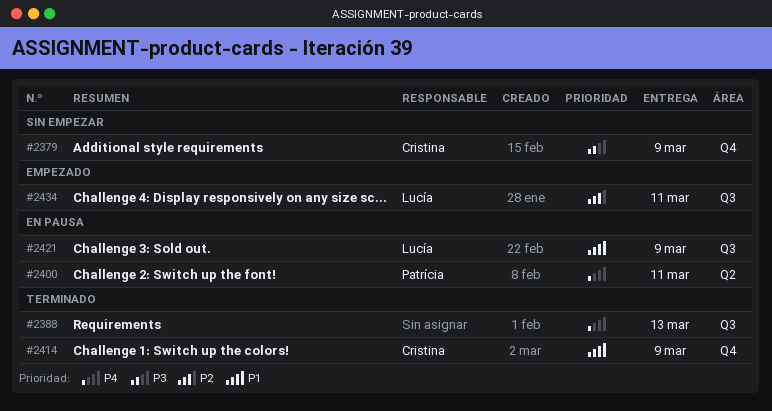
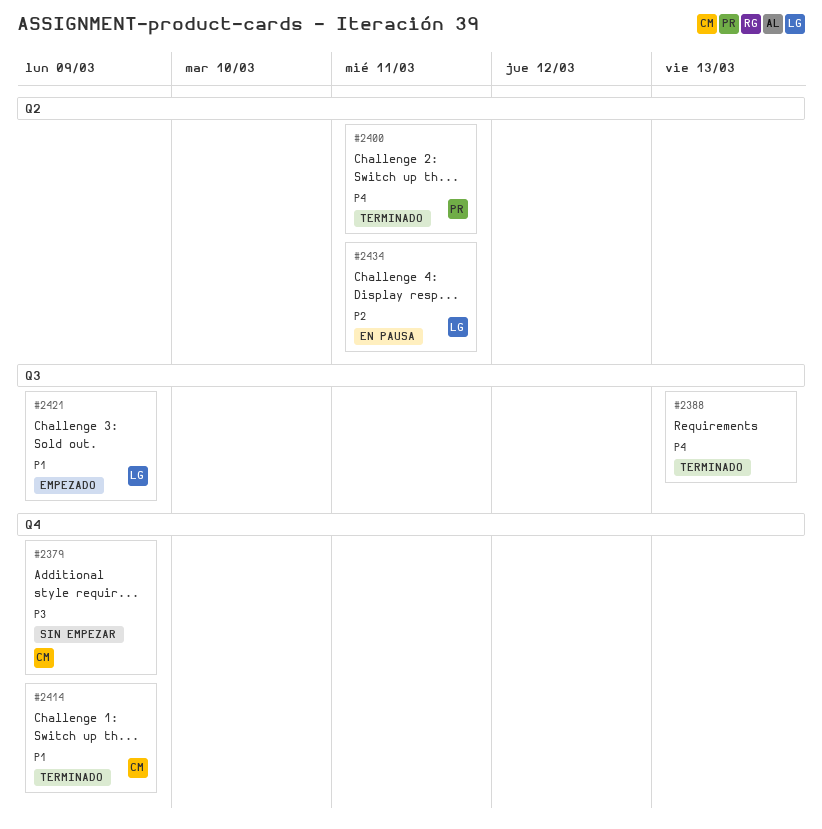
#2400, status: En pausa -> Terminado
#2421, status: En pausa -> Empezado
#2434, status: Empezado -> En pausa
#2434, label: Q3 -> Q2

